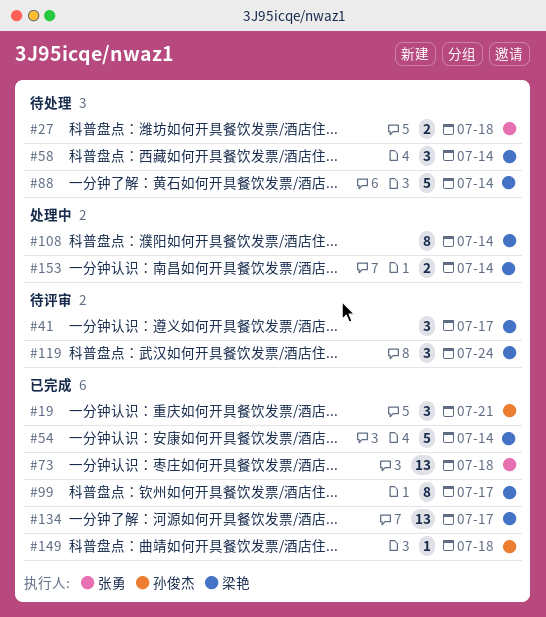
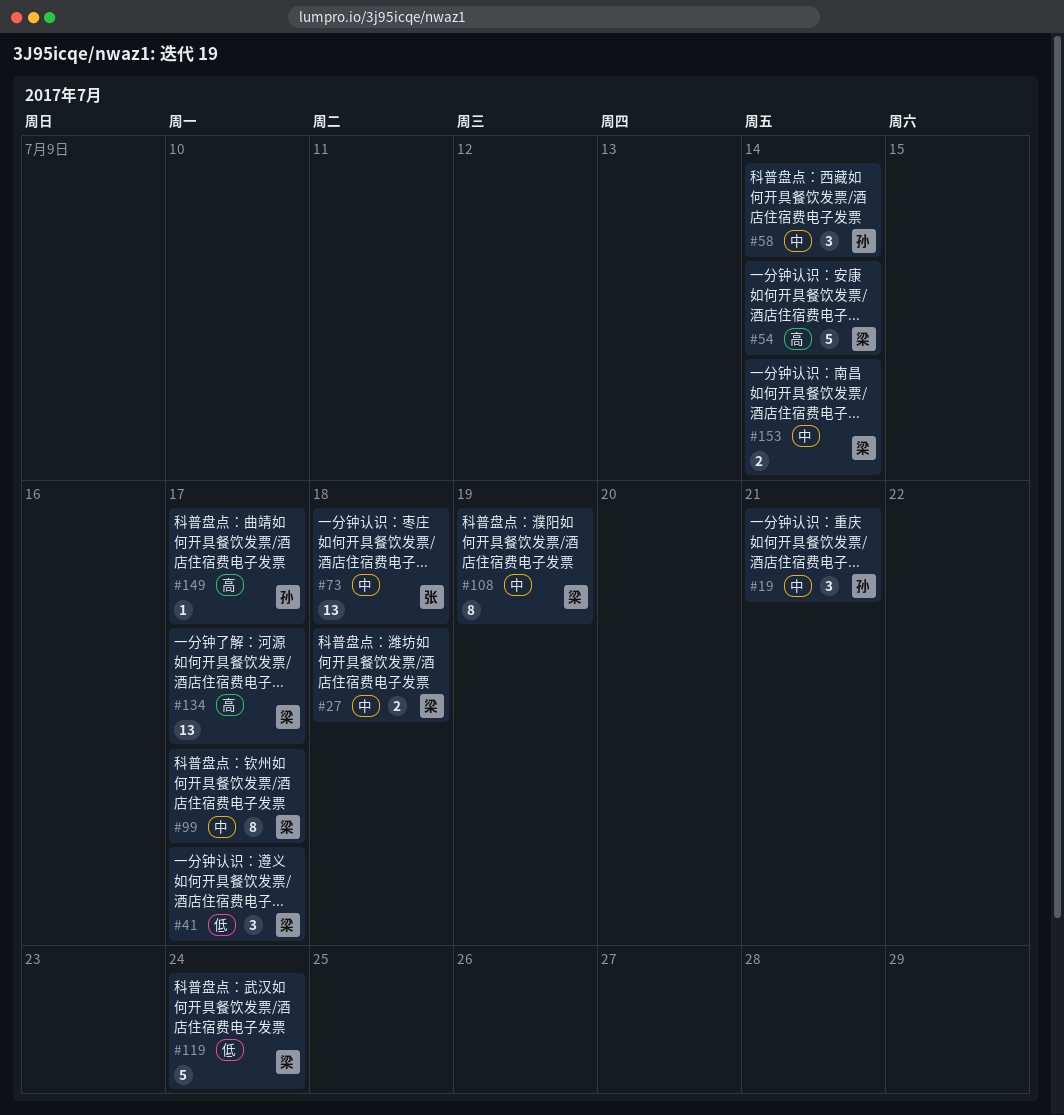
#27, owner: 张勇 -> 梁艳
#58, owner: 梁艳 -> 孙俊杰
#88: present -> none
#108, due: Jul 14 -> Jul 19
#119, estimate: 3 -> 5
#149, due: Jul 18 -> Jul 17

